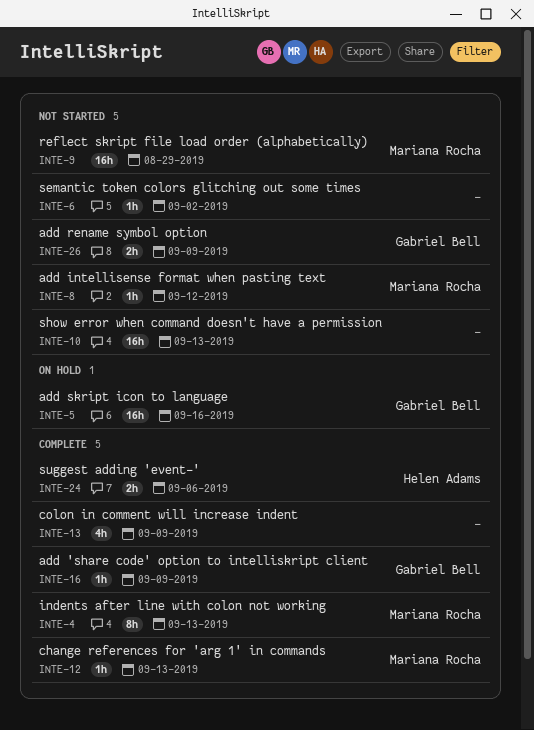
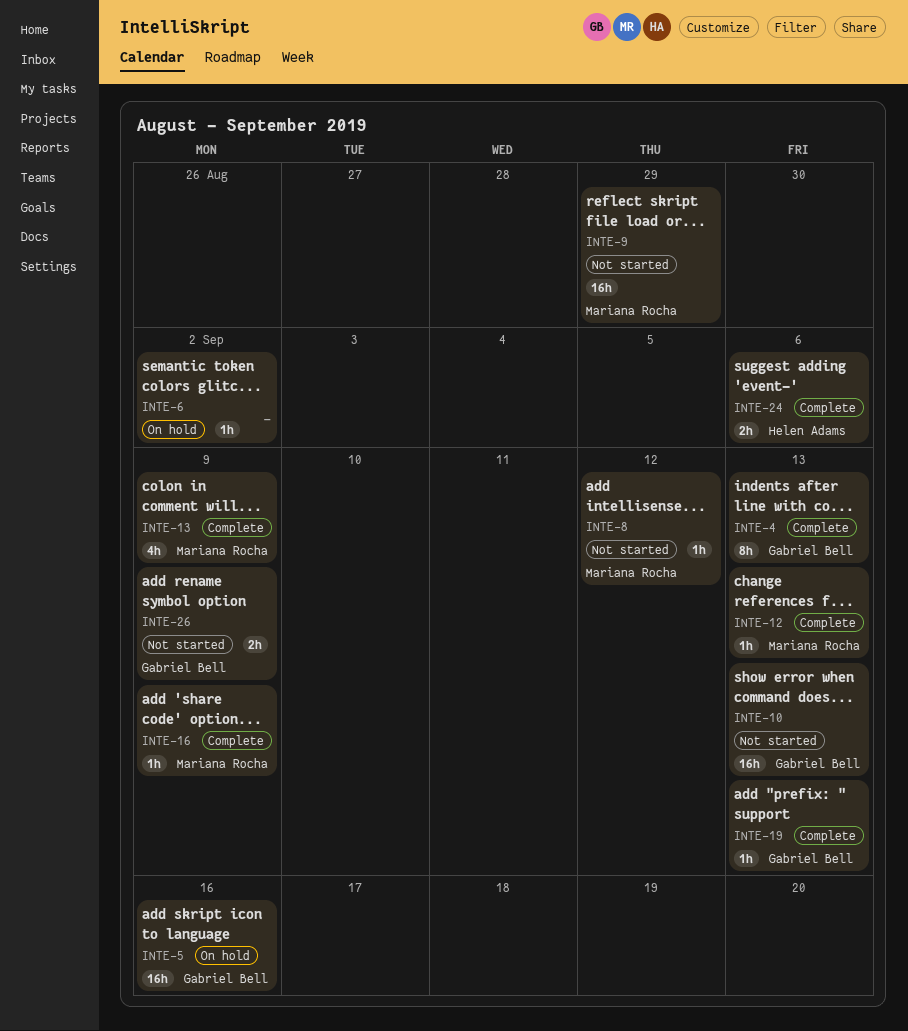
INTE-4, owner: Mariana Rocha -> Gabriel Bell
INTE-6, status: Not started -> On hold
INTE-10, owner: none -> Gabriel Bell
INTE-13, owner: none -> Mariana Rocha
INTE-16, owner: Gabriel Bell -> Mariana Rocha
INTE-19: none -> present

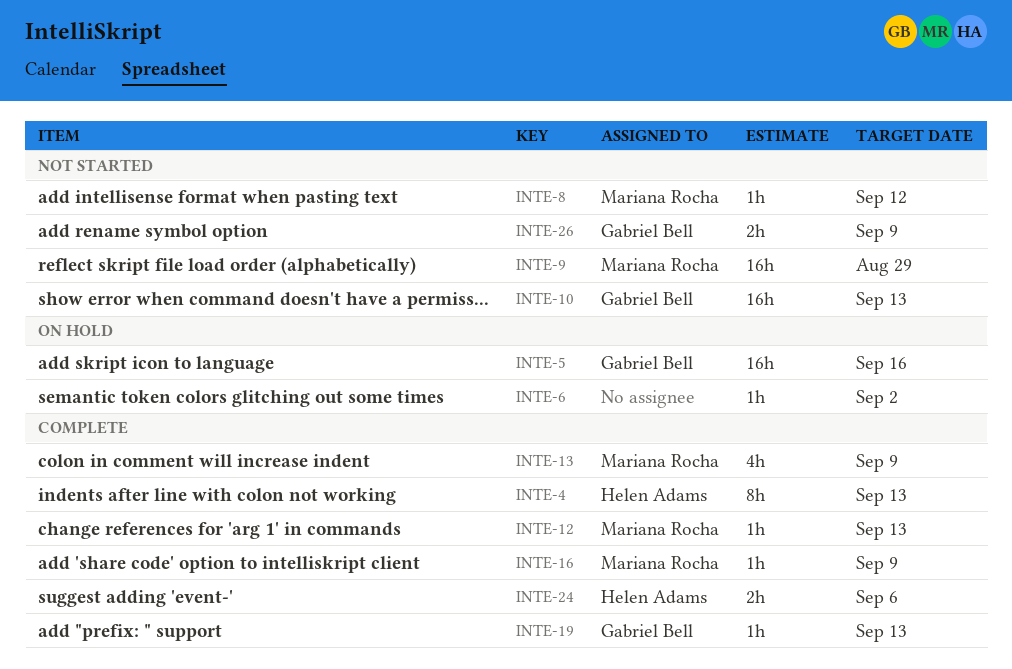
INTE-4, owner: Gabriel Bell -> Helen Adams

